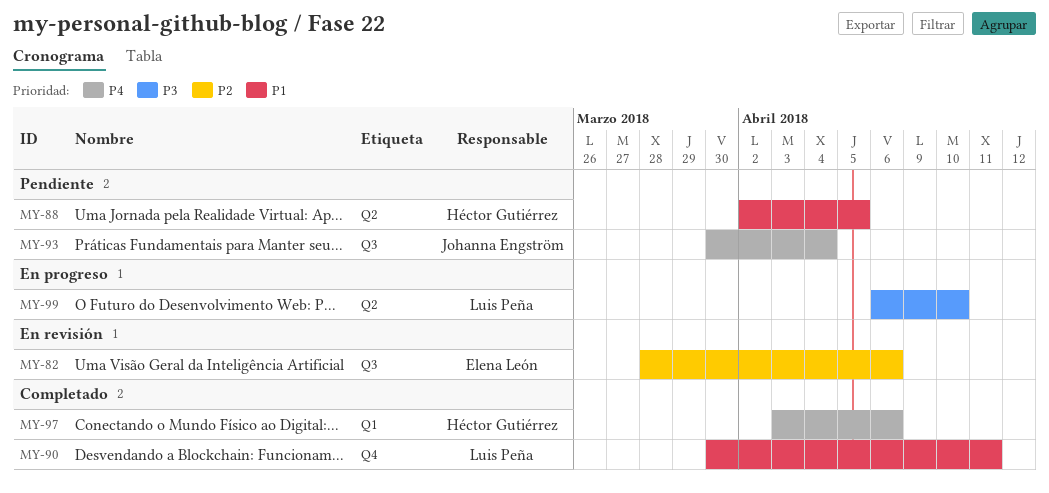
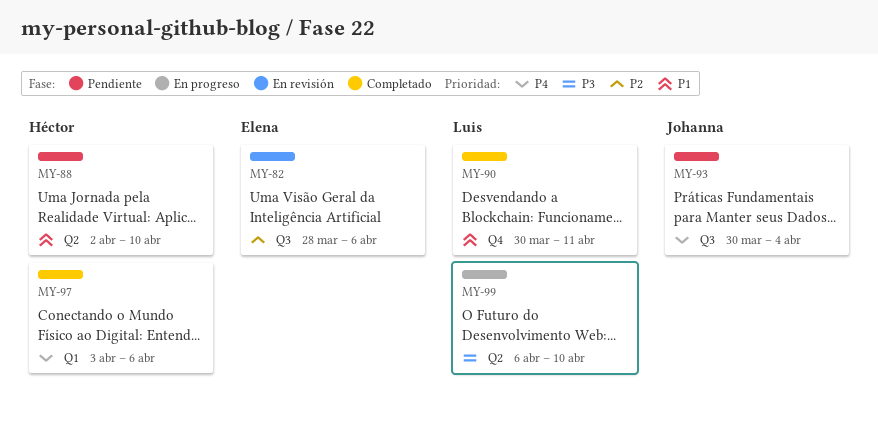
MY-88, due: Apr 5 -> Apr 10

